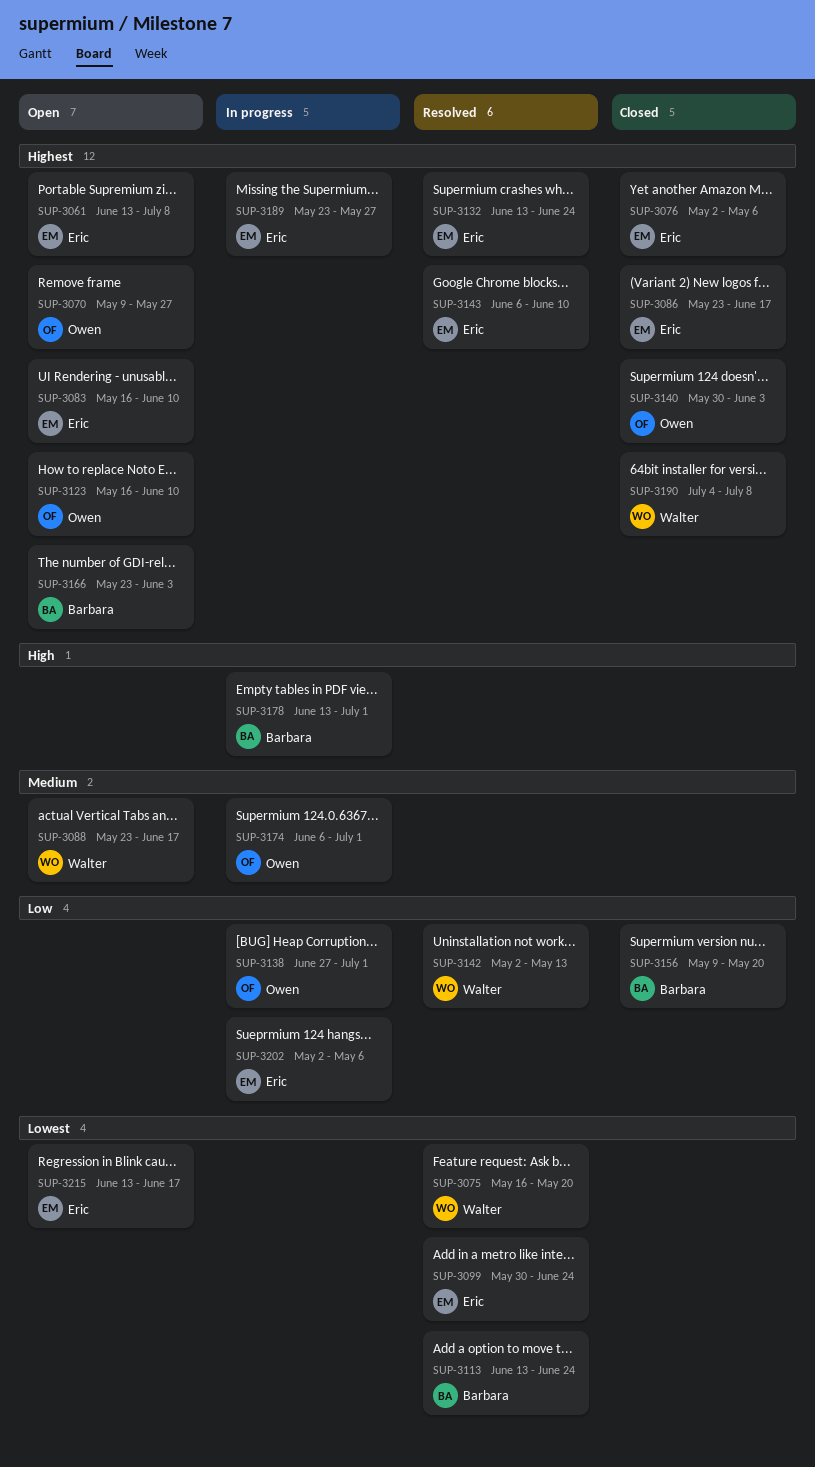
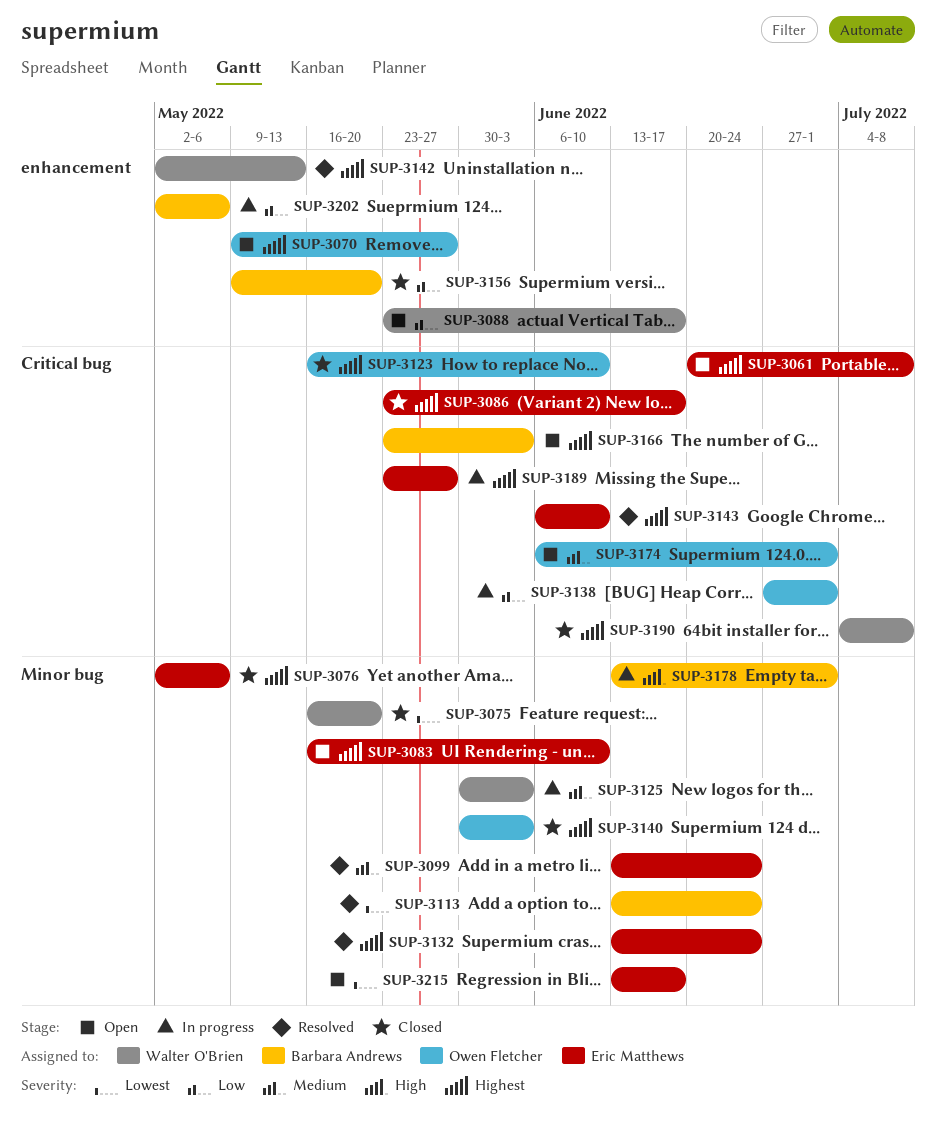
SUP-3061, start: Jun 13 -> Jun 20
SUP-3075, status: Resolved -> Closed
SUP-3088, priority: Medium -> Low
SUP-3099, priority: Lowest -> Medium
SUP-3099, start: May 30 -> Jun 13
SUP-3123, status: Open -> Closed
SUP-3125: none -> present
SUP-3142, priority: Low -> Highest
SUP-3174, status: In progress -> Open
SUP-3202, owner: Eric Matthews -> Barbara Andrews

